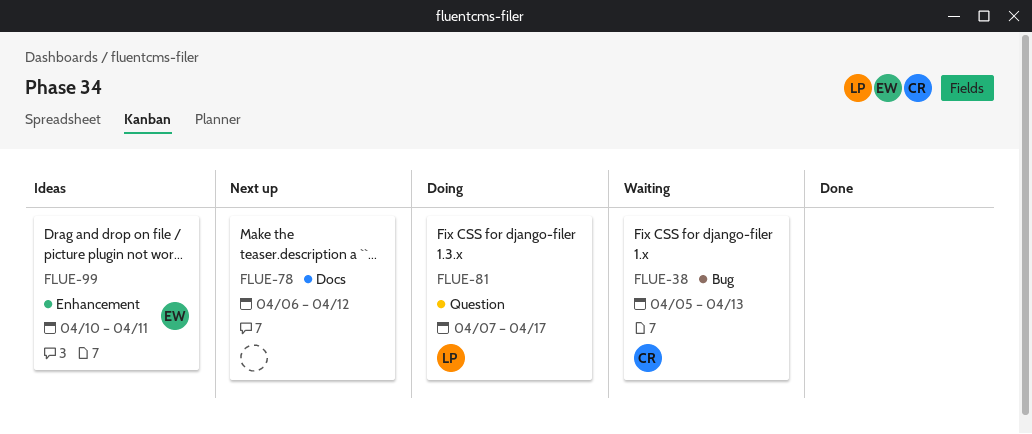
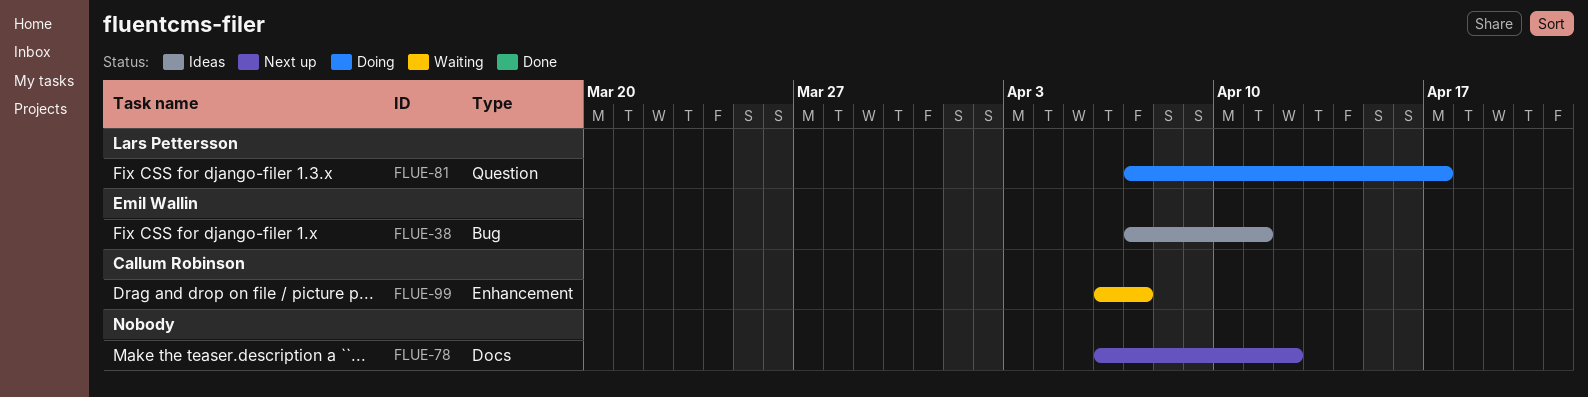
FLUE-38, status: Waiting -> Ideas
FLUE-38, owner: Callum Robinson -> Emil Wallin
FLUE-38, start: Apr 5 -> Apr 7
FLUE-38, due: Apr 13 -> Apr 11
FLUE-99, status: Ideas -> Waiting
FLUE-99, owner: Emil Wallin -> Callum Robinson
FLUE-99, start: Apr 10 -> Apr 6
FLUE-99, due: Apr 11 -> Apr 7

